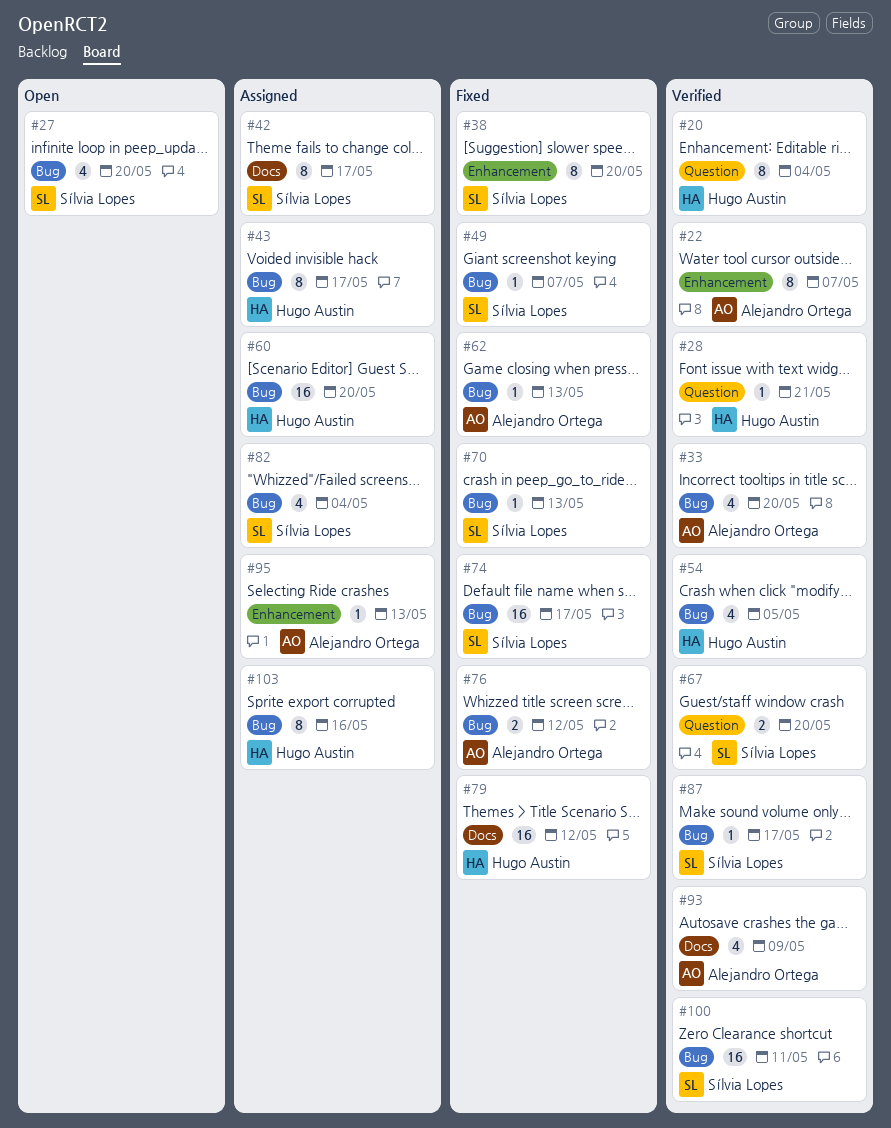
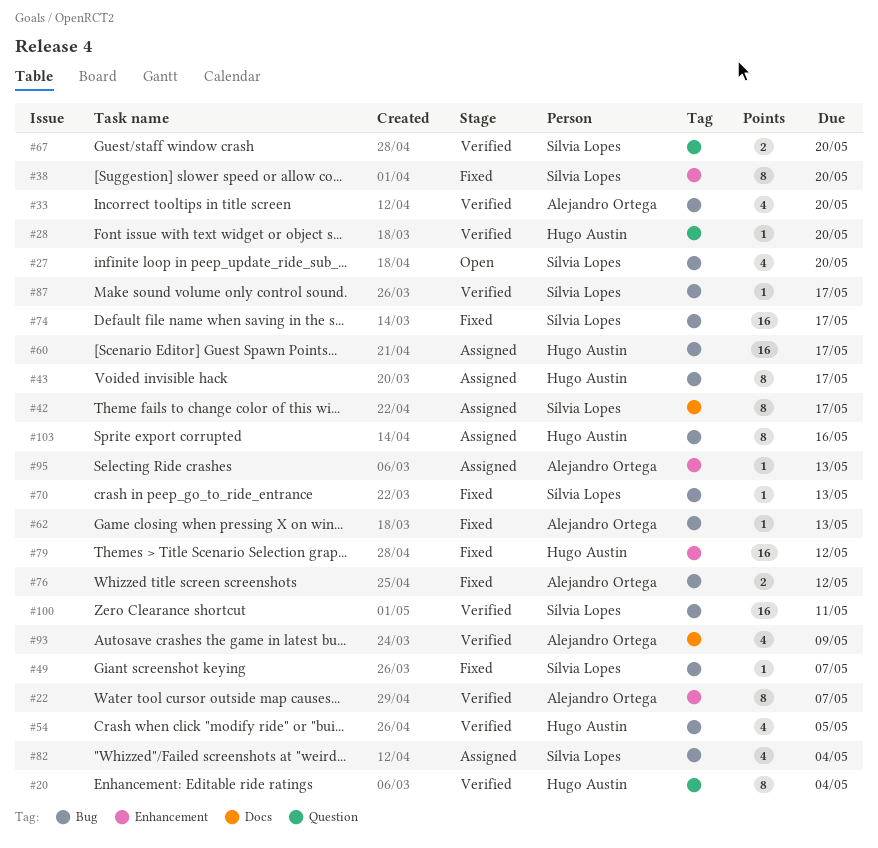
#28, due: May 21 -> May 20
#60, due: May 20 -> May 17
#79, label: Docs -> Enhancement

